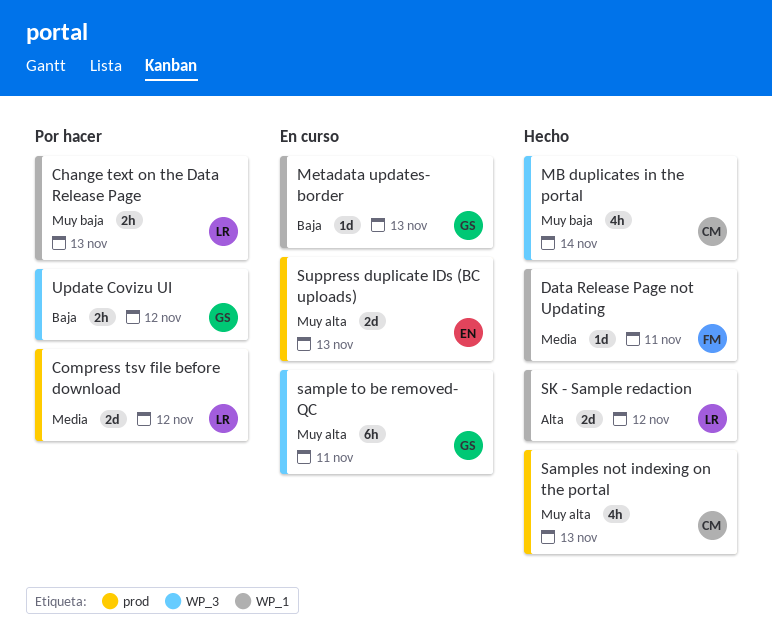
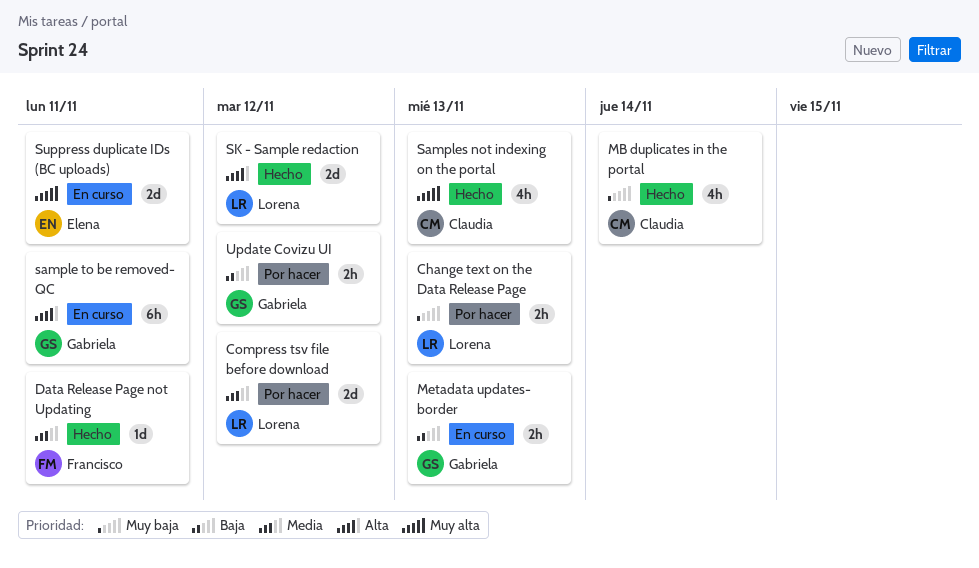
Metadata updates- border, estimate: 1d -> 2h
sample to be removed- QC, priority: Muy alta -> Alta
Suppress duplicate IDs (BC uploads), due: Nov 13 -> Nov 11

